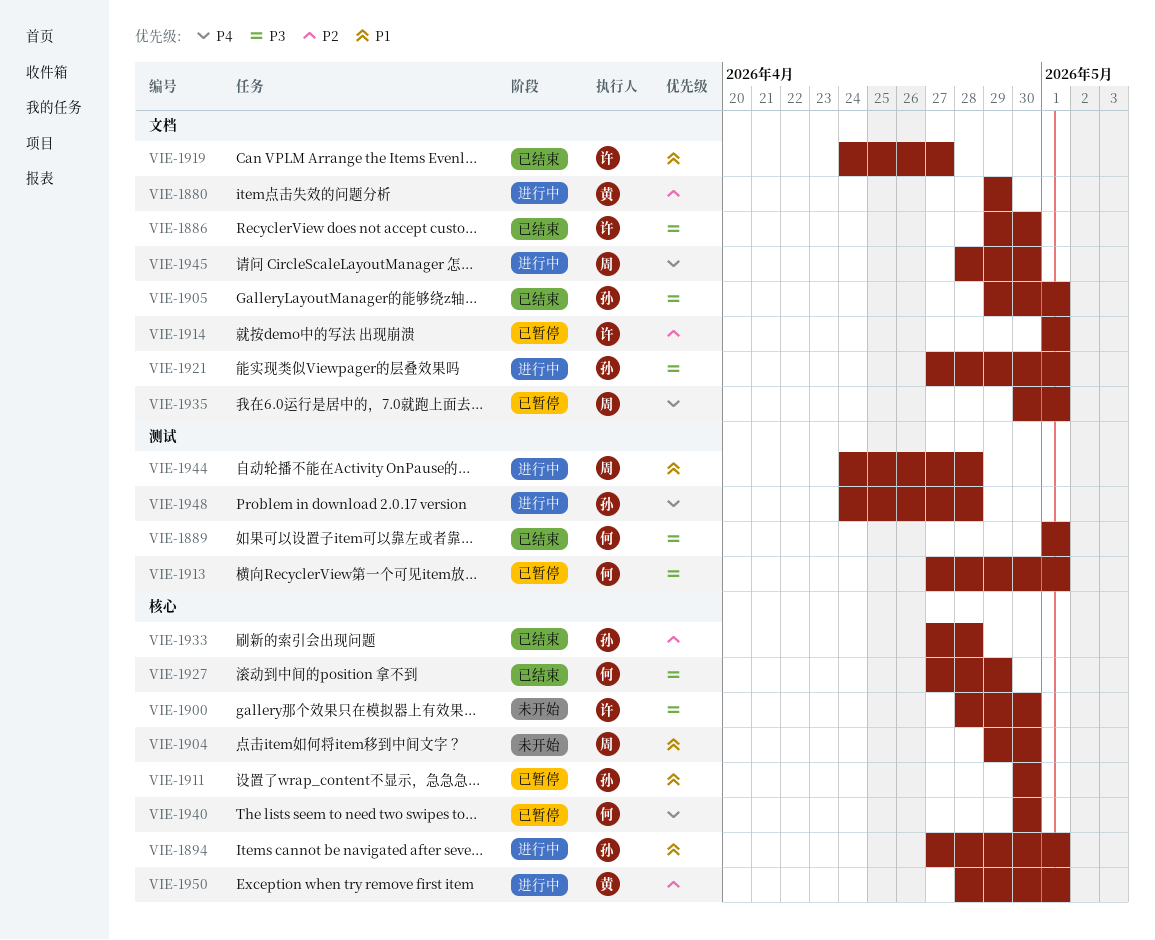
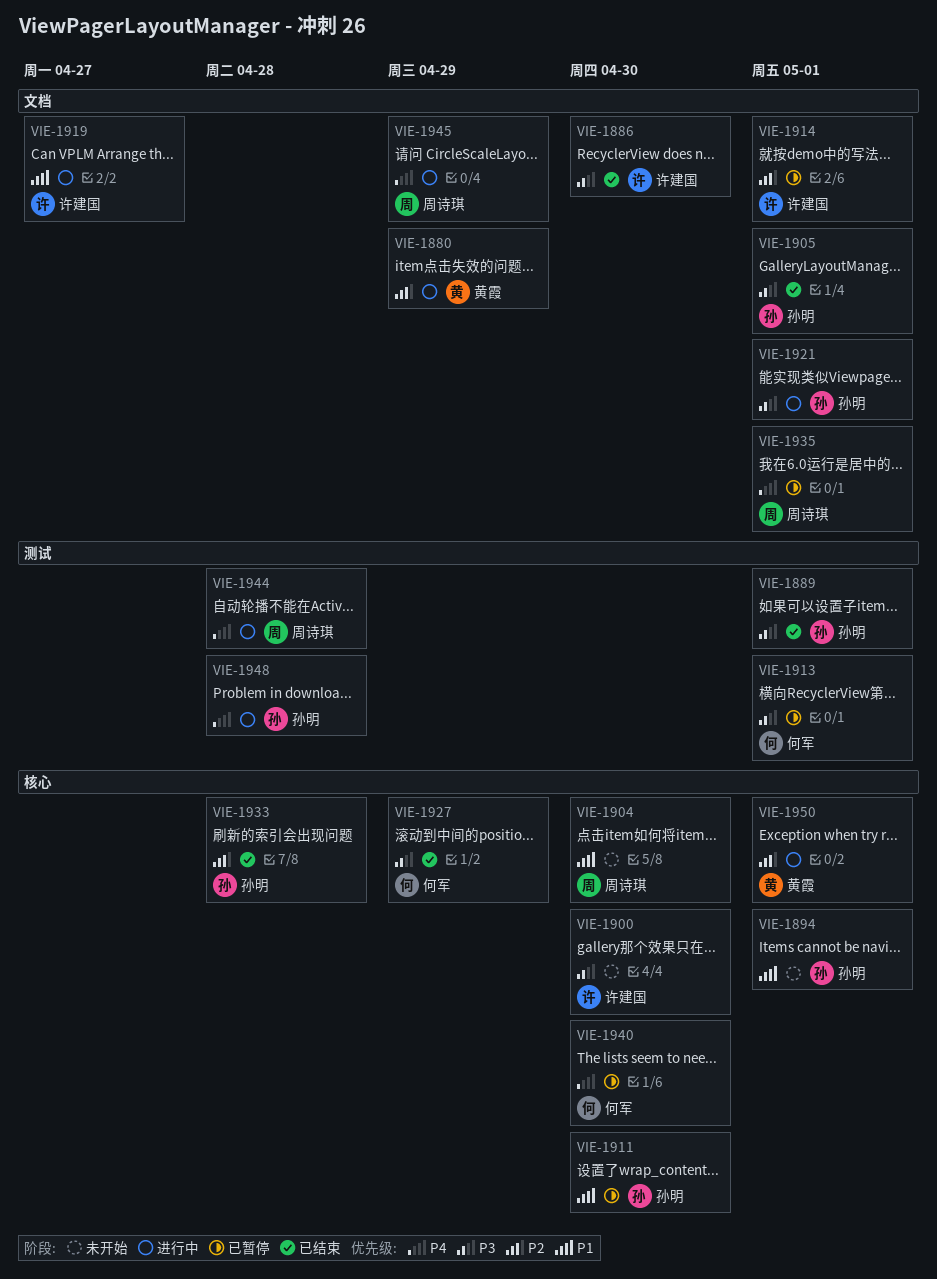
VIE-1889, owner: 何军 -> 孙明
VIE-1894, status: 进行中 -> 未开始
VIE-1919, status: 已结束 -> 进行中
VIE-1944, priority: P1 -> P4
VIE-1945, due: Apr 30 -> Apr 29

